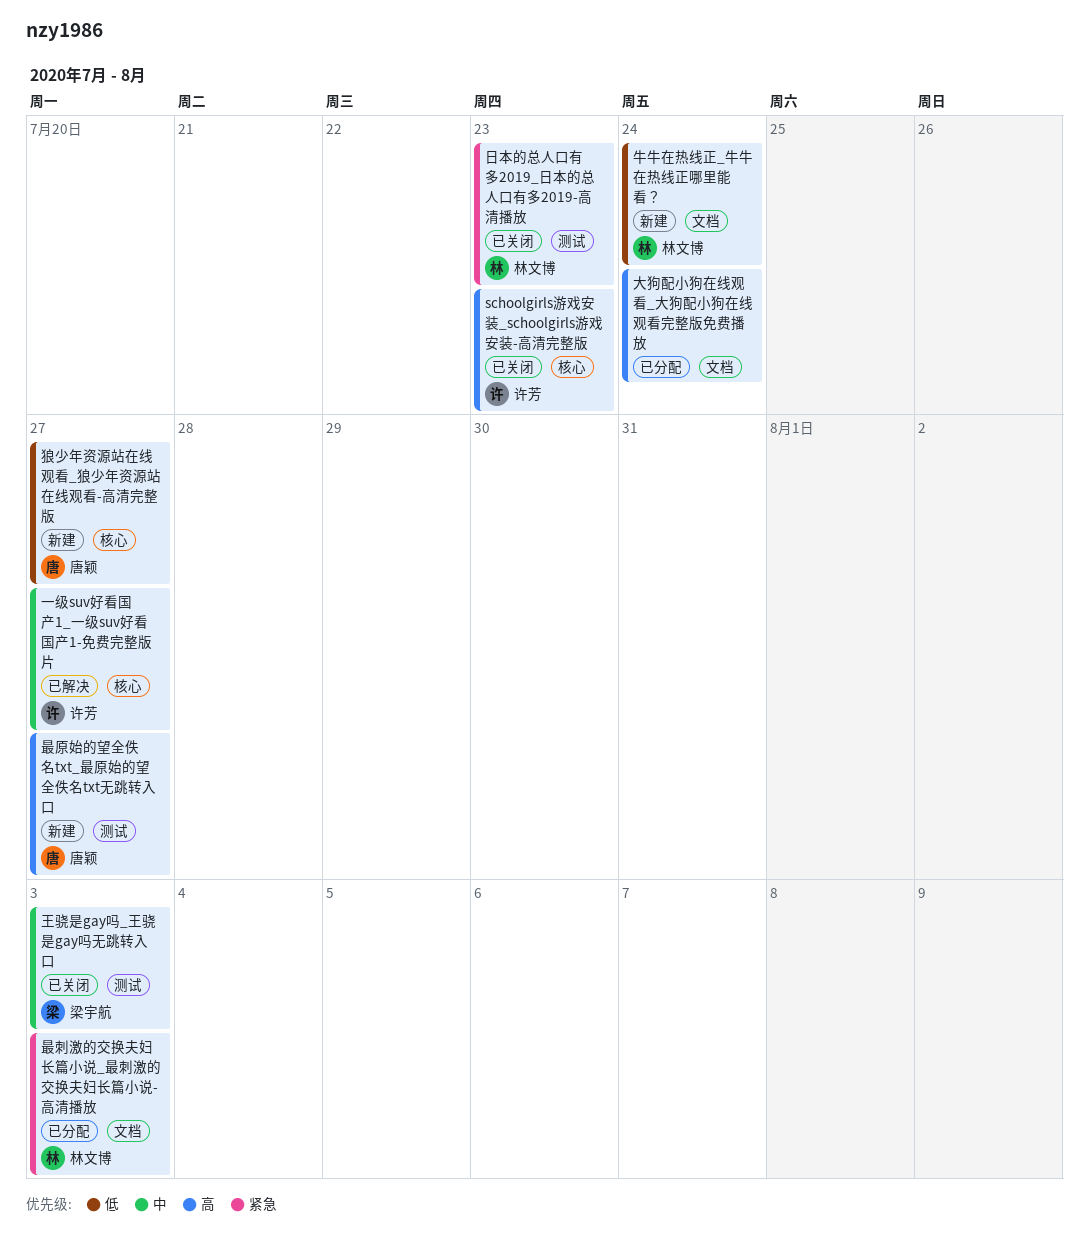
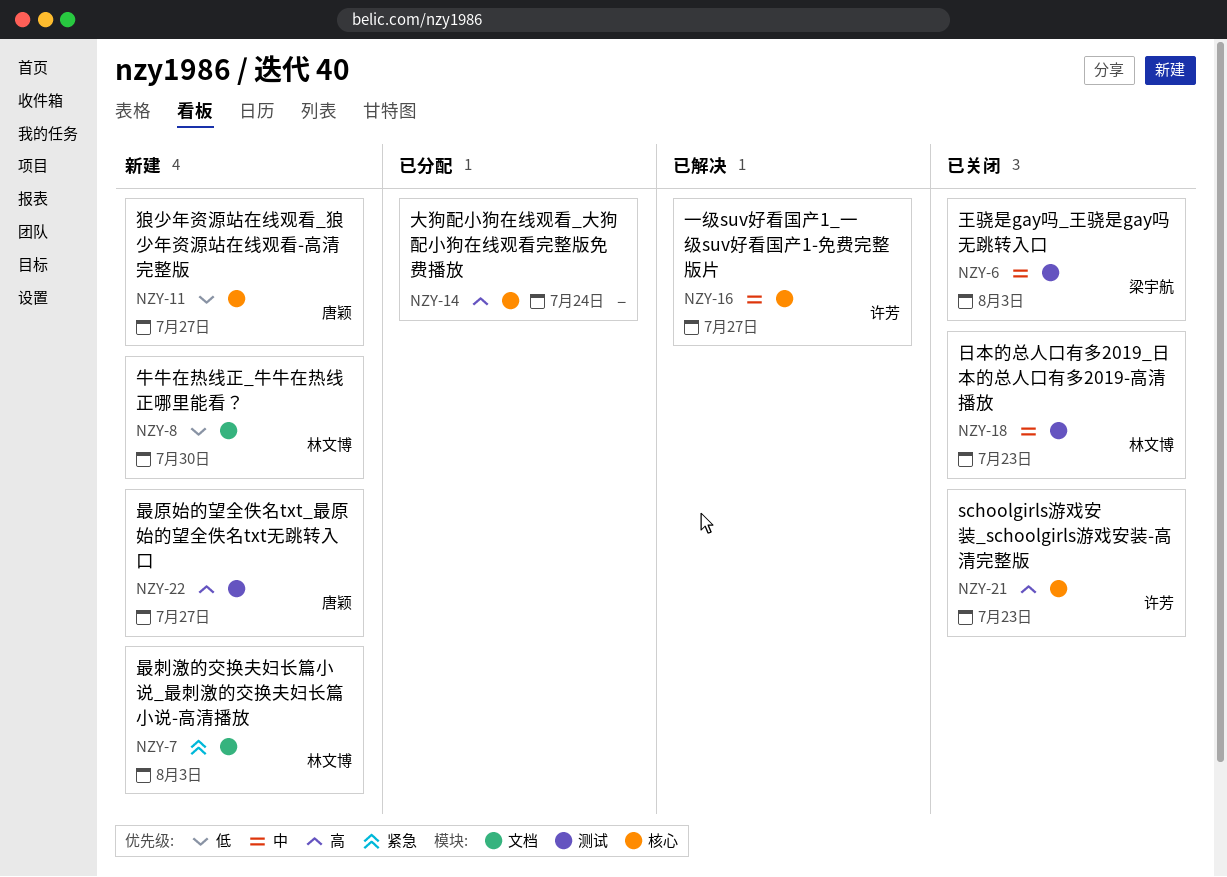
大狗配小狗在线观看_大狗配小狗在线观看完整版免费播放, label: 文档 -> 核心
日本的总人口有多2019_日本的总人口有多2019-高清播放, priority: 紧急 -> 中
最刺激的交换夫妇长篇小说_最刺激的交换夫妇长篇小说-高清播放, status: 已分配 -> 新建
牛牛在热线正_牛牛在热线正哪里能看？, due: Jul 24 -> Jul 30

